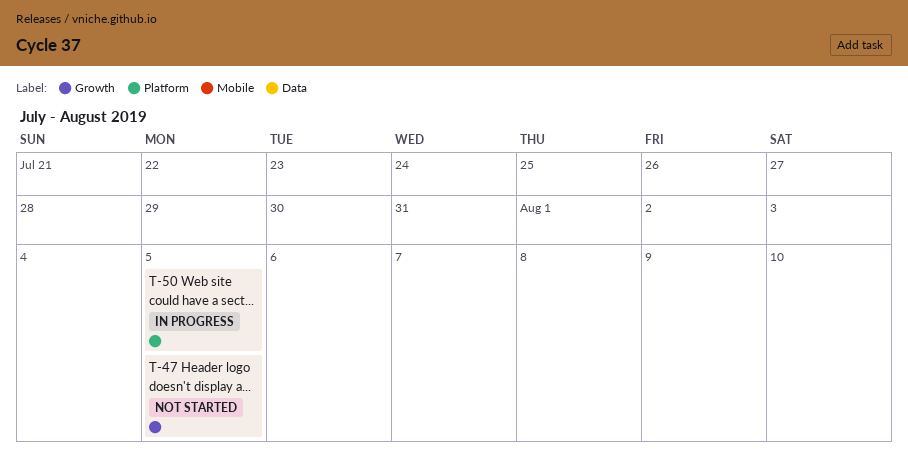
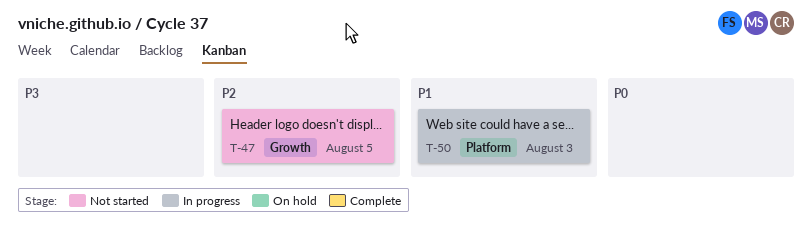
T-50, due: Aug 5 -> Aug 3

